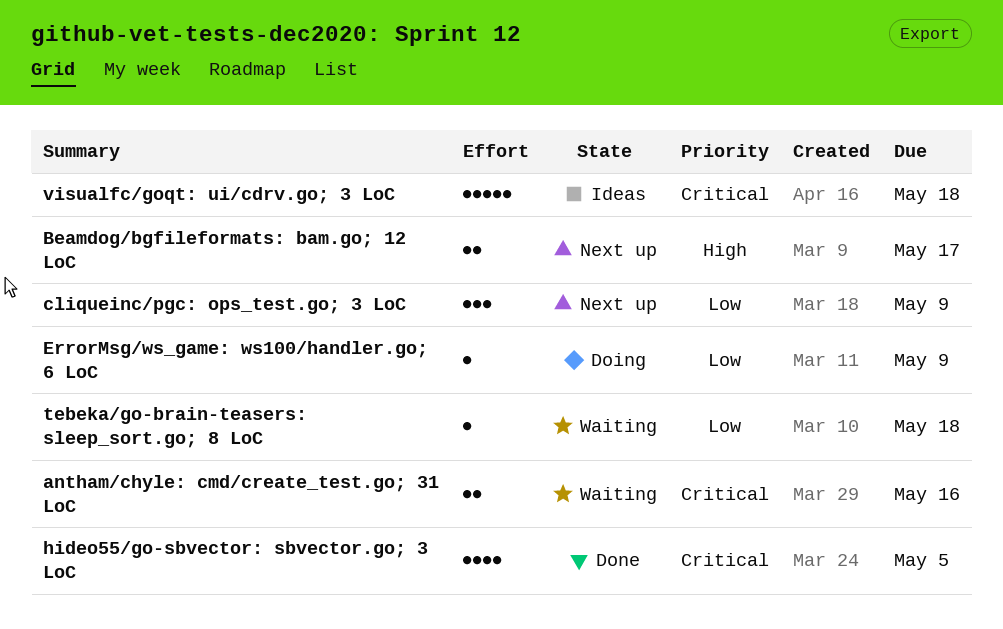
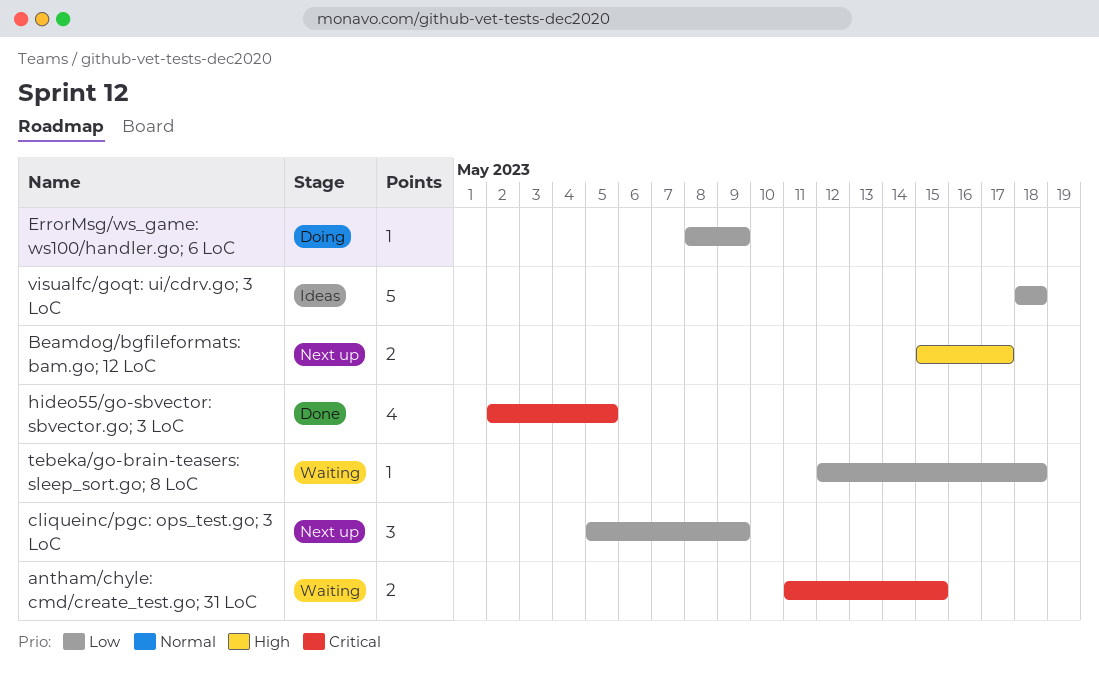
antham/chyle: cmd/create_test.go; 31 LoC, due: May 16 -> May 15
visualfc/goqt: ui/cdrv.go; 3 LoC, priority: Critical -> Low

